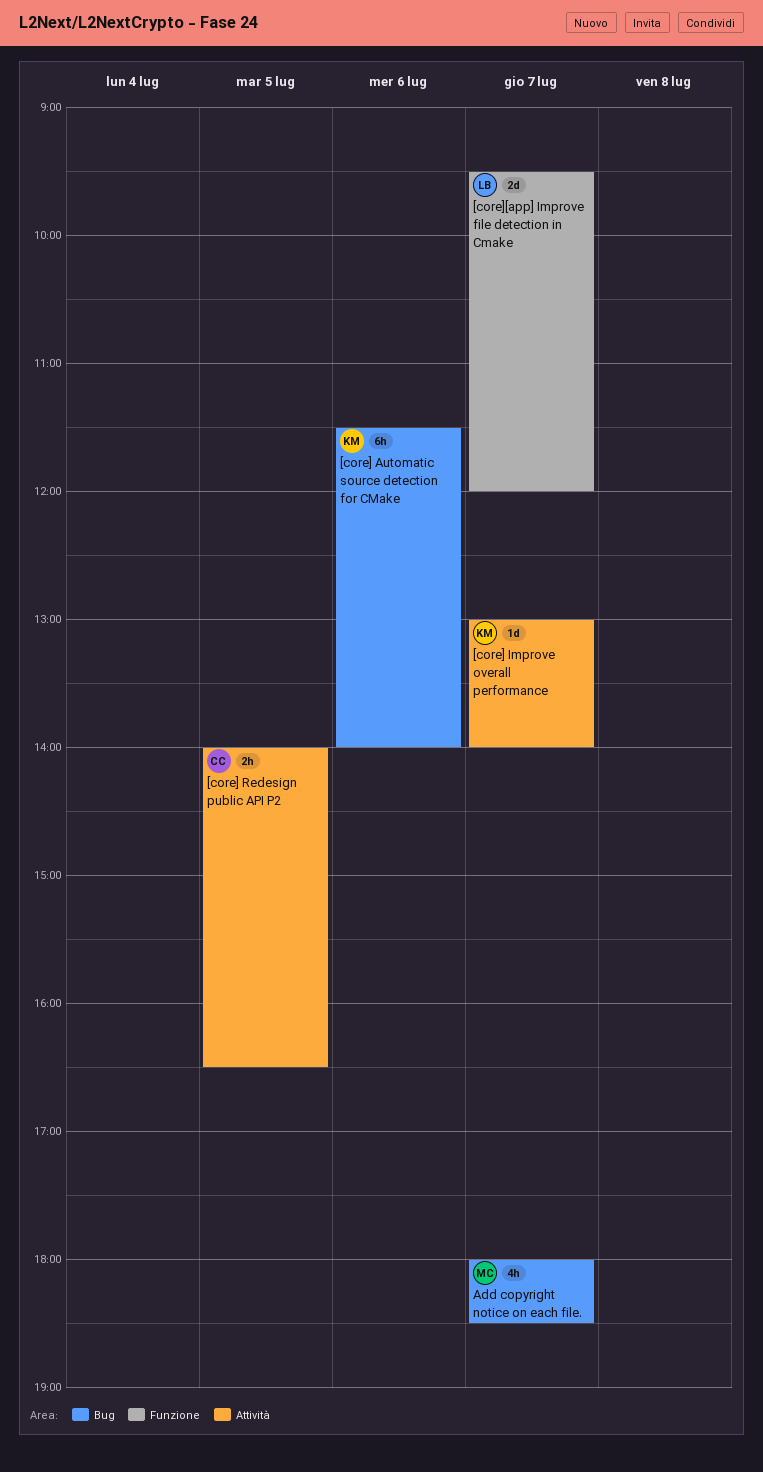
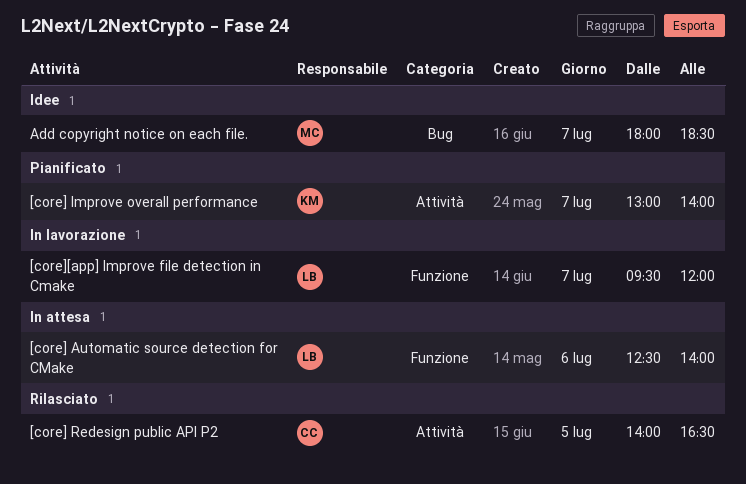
[core] Automatic source detection for CMake, owner: KM -> LB
[core] Automatic source detection for CMake, label: Bug -> Funzione
[core] Automatic source detection for CMake, begins: 11:30 -> 12:30

